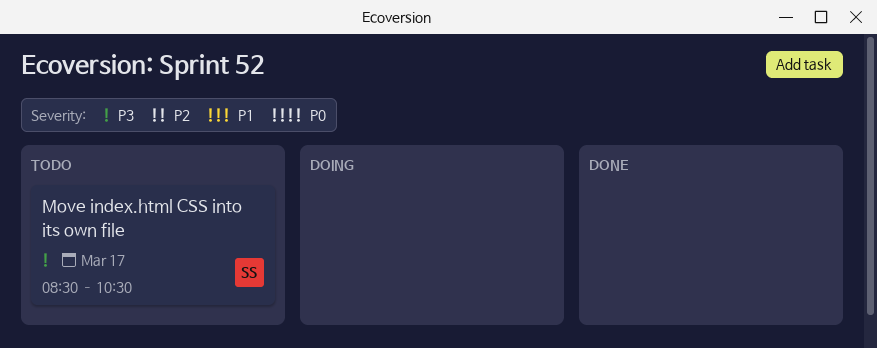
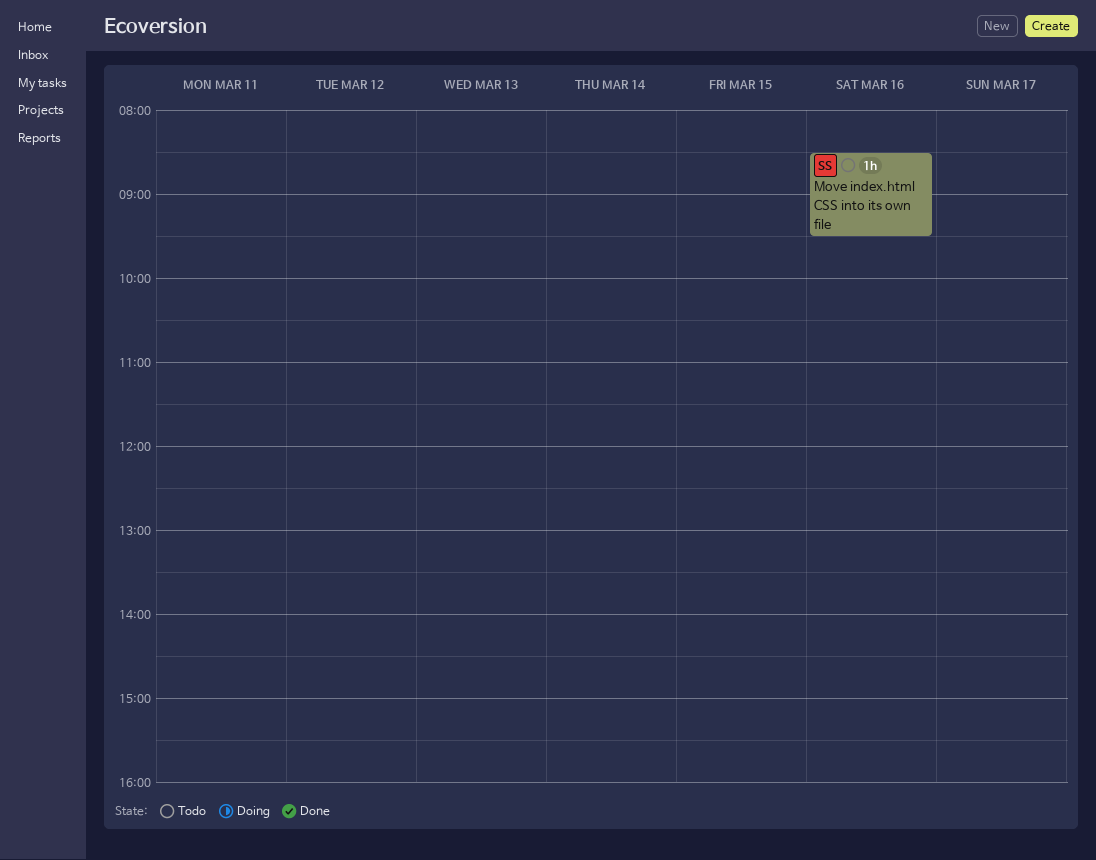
Move index.html CSS into its own file, day: Mar 17 -> Mar 16
Move index.html CSS into its own file, ends: 10:30 -> 09:30

